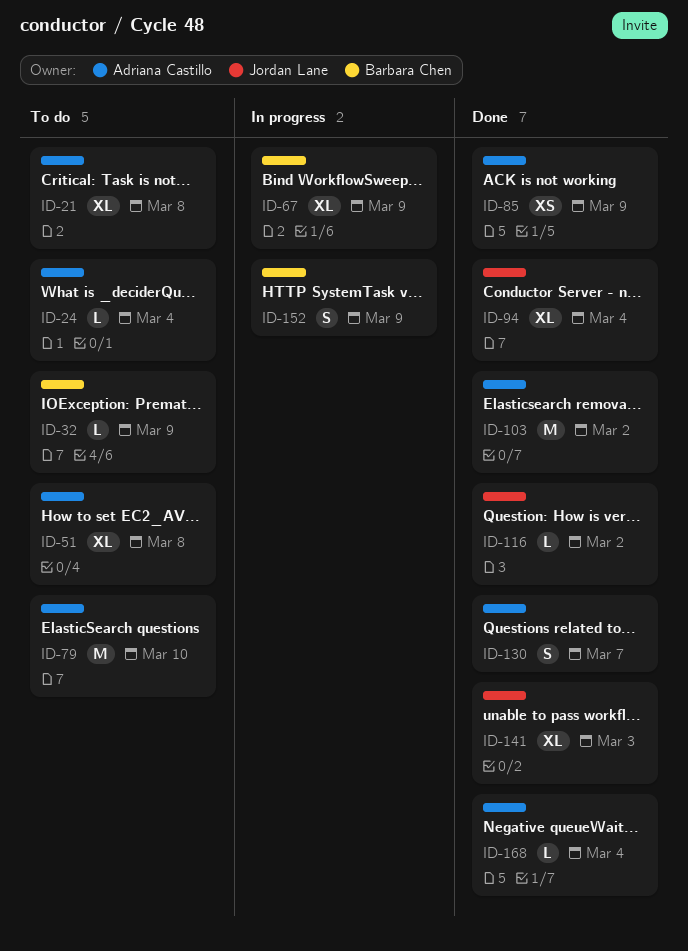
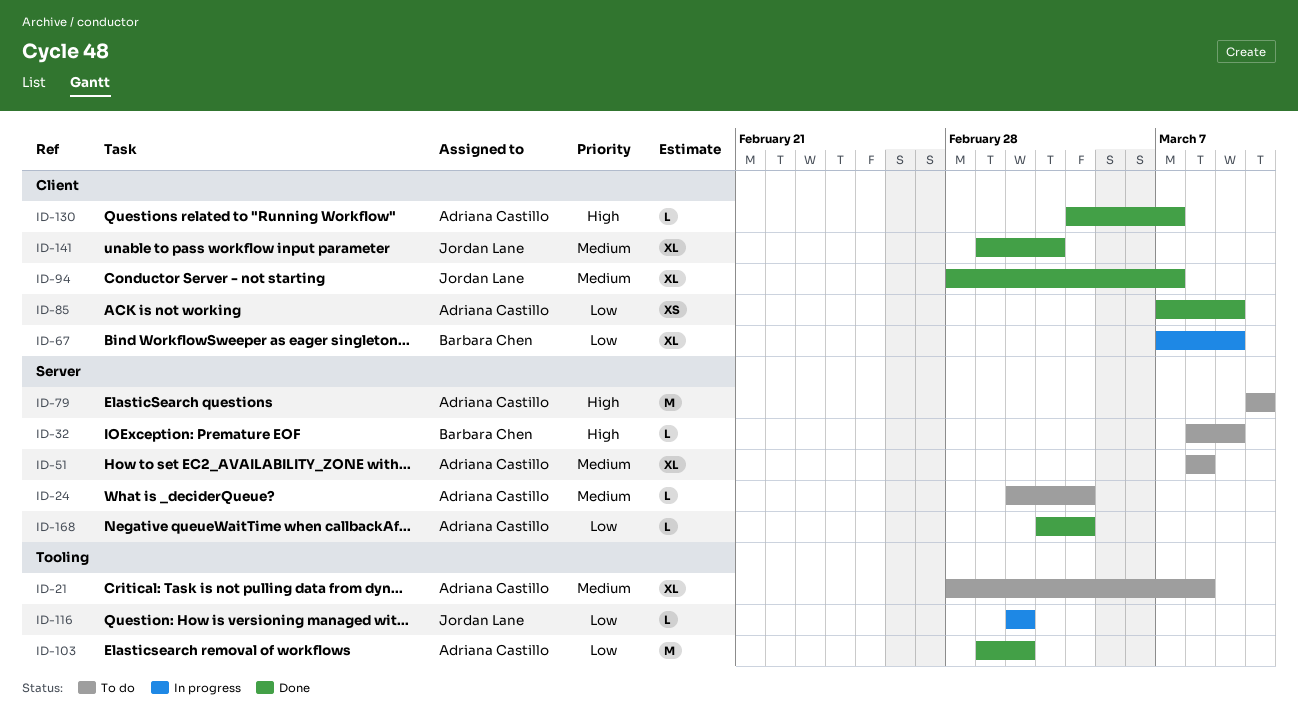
ID-94, due: Mar 4 -> Mar 7
ID-116, status: Done -> In progress
ID-130, estimate: S -> L
ID-152: present -> none

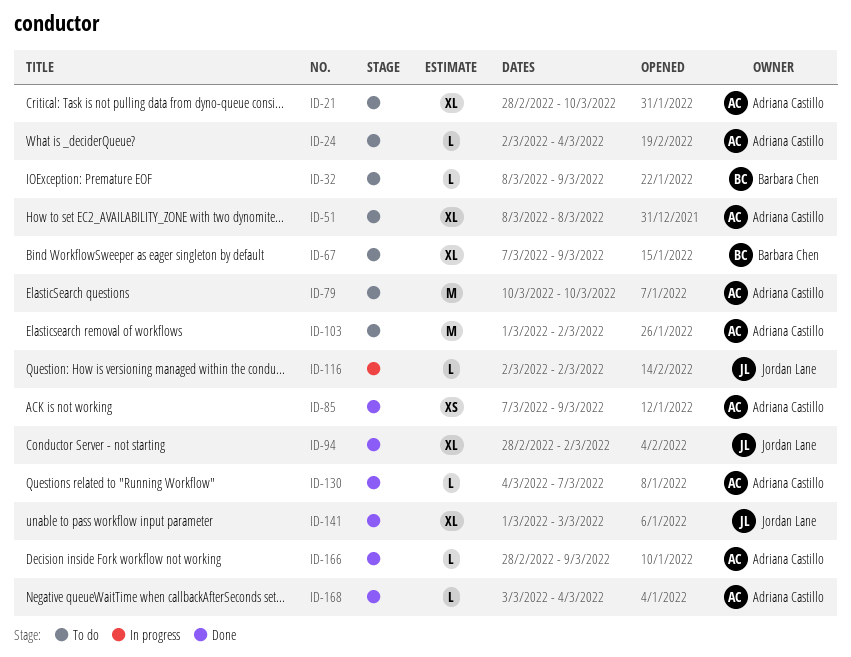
ID-21, due: Mar 8 -> Mar 10
ID-67, status: In progress -> To do
ID-94, due: Mar 7 -> Mar 2
ID-103, status: Done -> To do
ID-166: none -> present

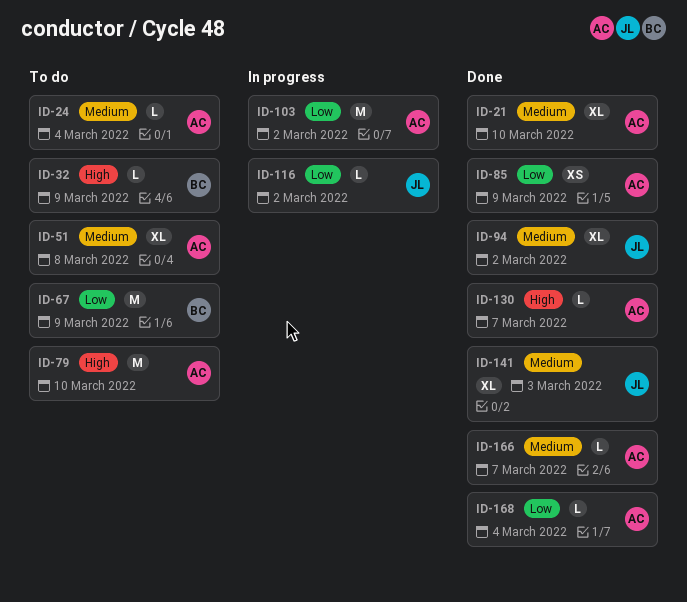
ID-21, status: To do -> Done
ID-67, estimate: XL -> M
ID-103, status: To do -> In progress
ID-166, due: Mar 9 -> Mar 7

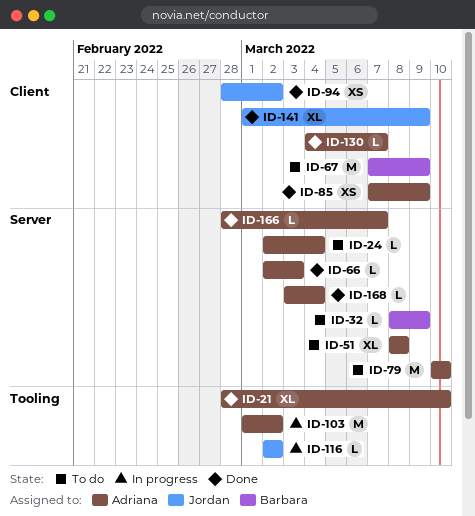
ID-66: none -> present
ID-94, estimate: XL -> XS
ID-141, due: Mar 3 -> Mar 9

